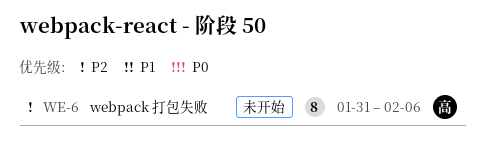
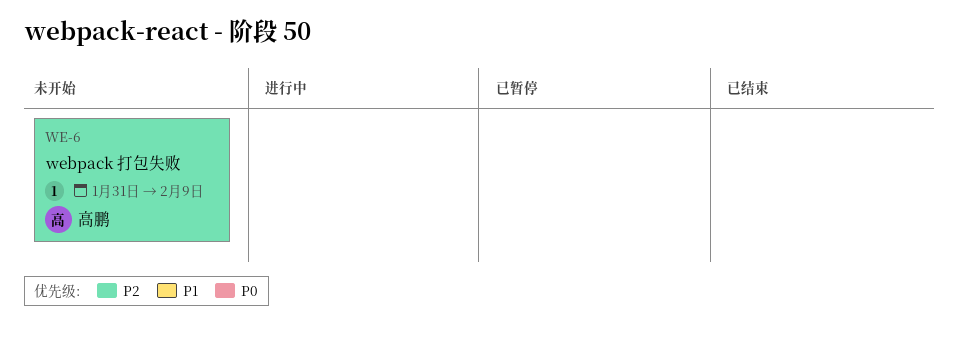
WE-6, estimate: 8 -> 1
WE-6, due: Feb 6 -> Feb 9

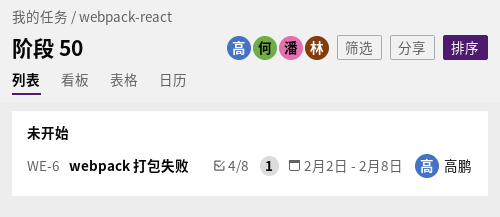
WE-6, start: Jan 31 -> Feb 2
WE-6, due: Feb 9 -> Feb 8

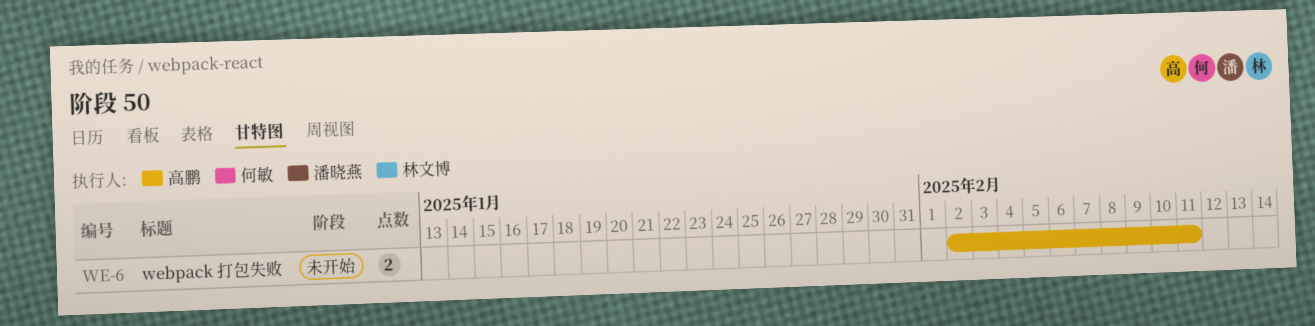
WE-6, estimate: 1 -> 2
WE-6, due: Feb 8 -> Feb 11

